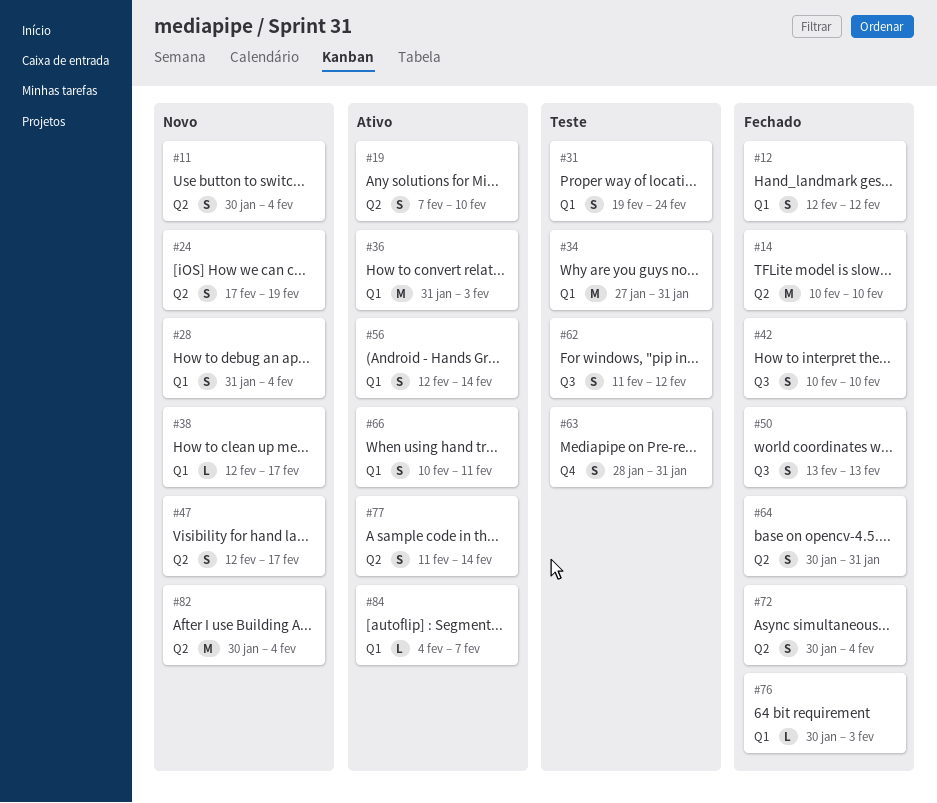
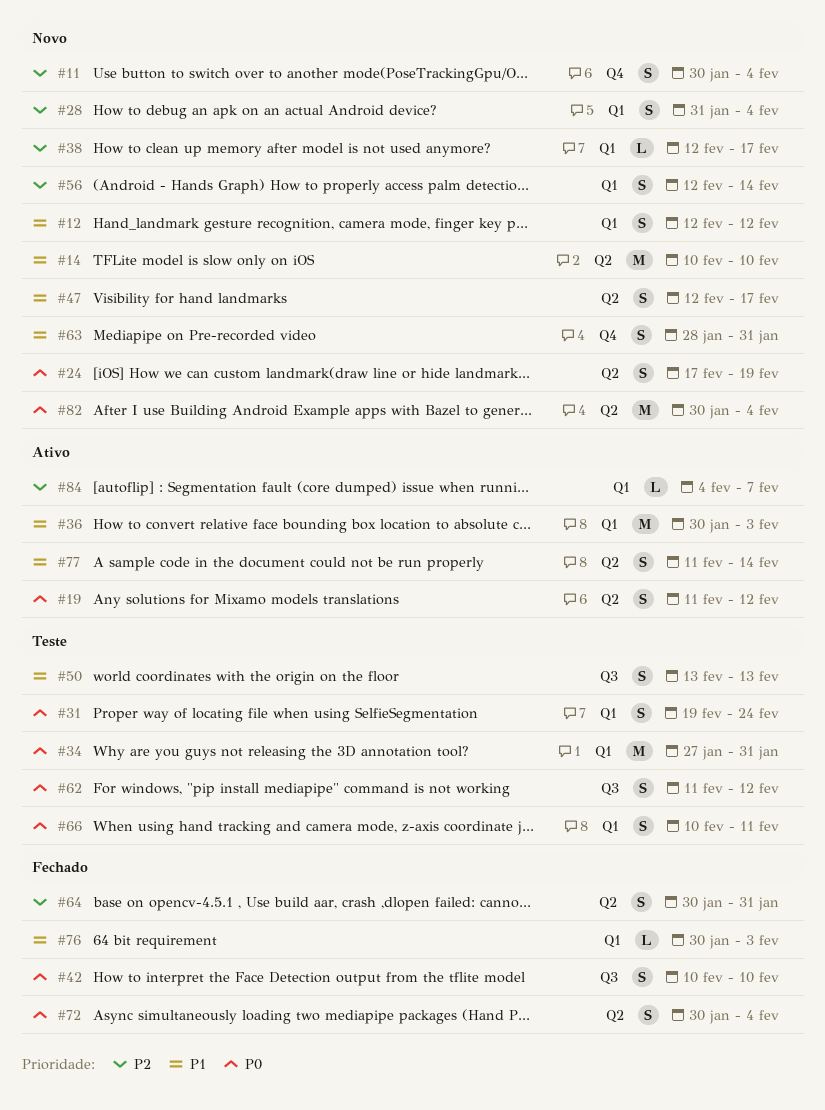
#11, label: Q2 -> Q4
#12, status: Fechado -> Novo
#14, status: Fechado -> Novo
#19, start: Feb 7 -> Feb 11
#19, due: Feb 10 -> Feb 12
#36, start: Jan 31 -> Jan 30
#50, status: Fechado -> Teste
#56, status: Ativo -> Novo
#63, status: Teste -> Novo
#66, status: Ativo -> Teste

